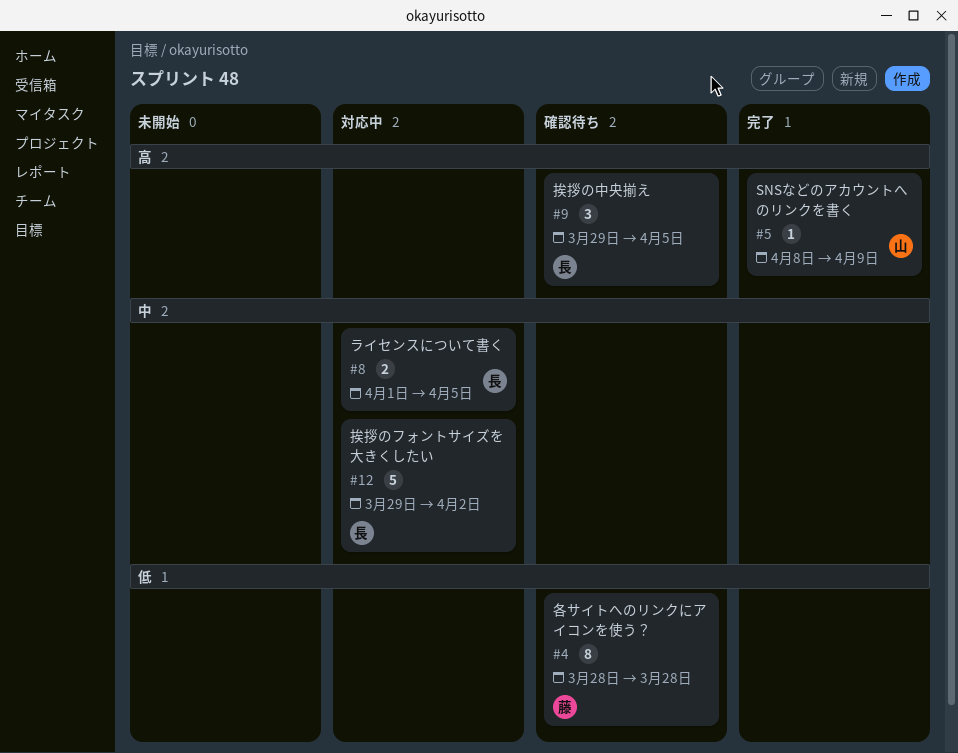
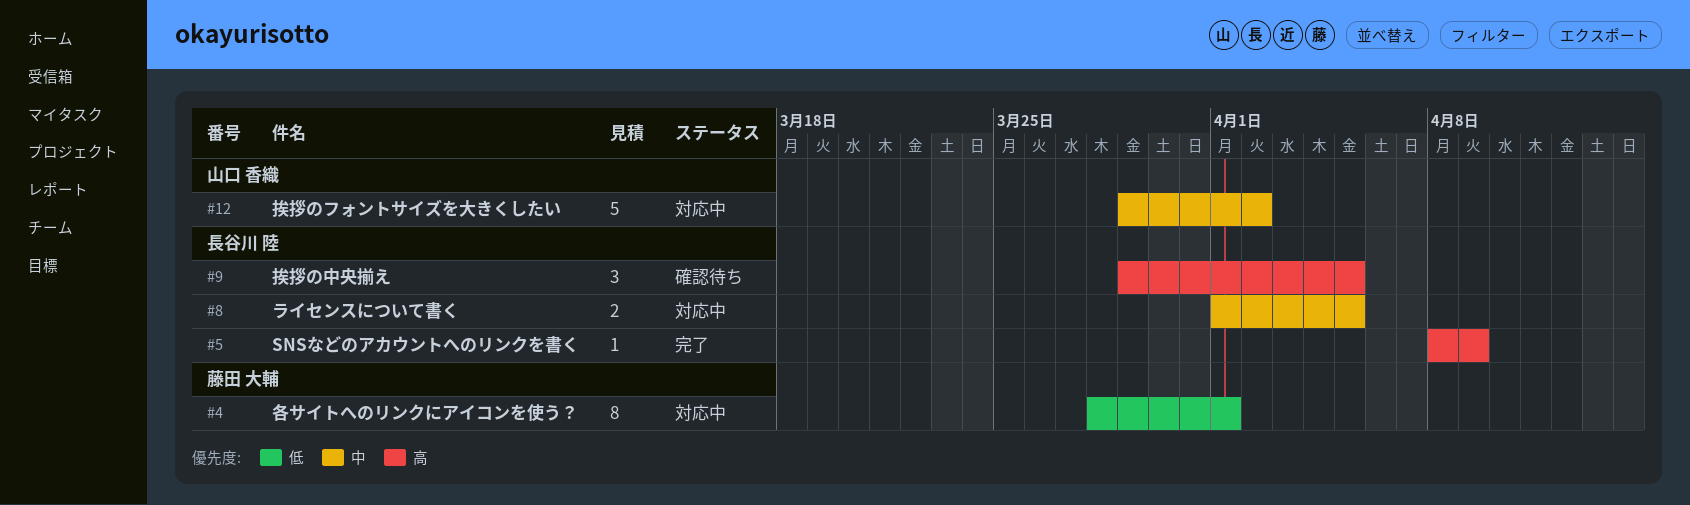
#4, status: 確認待ち -> 対応中
#4, due: Mar 28 -> Apr 1
#5, owner: 山口 香織 -> 長谷川 陸
#12, owner: 長谷川 陸 -> 山口 香織

